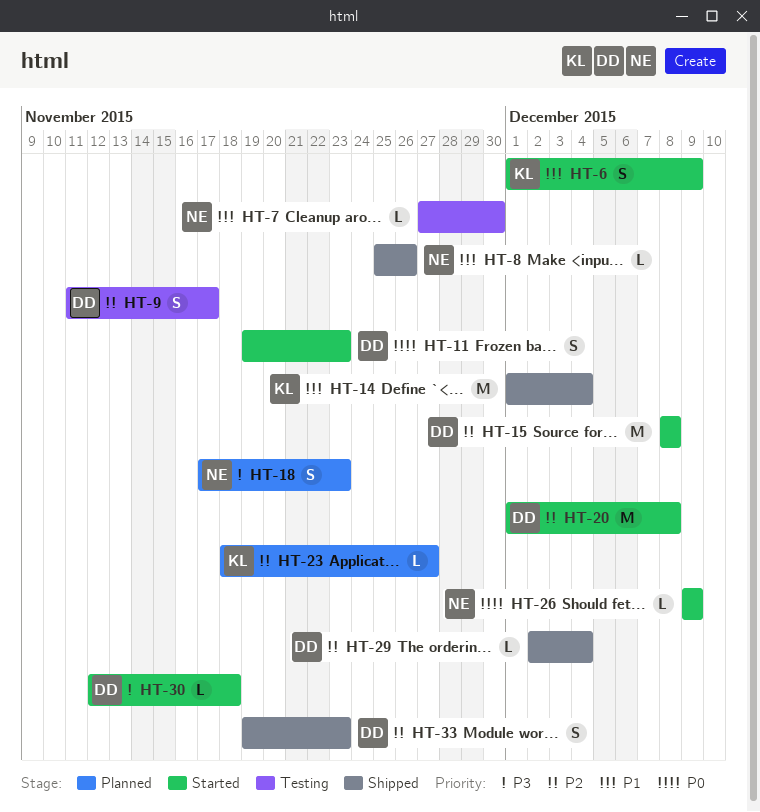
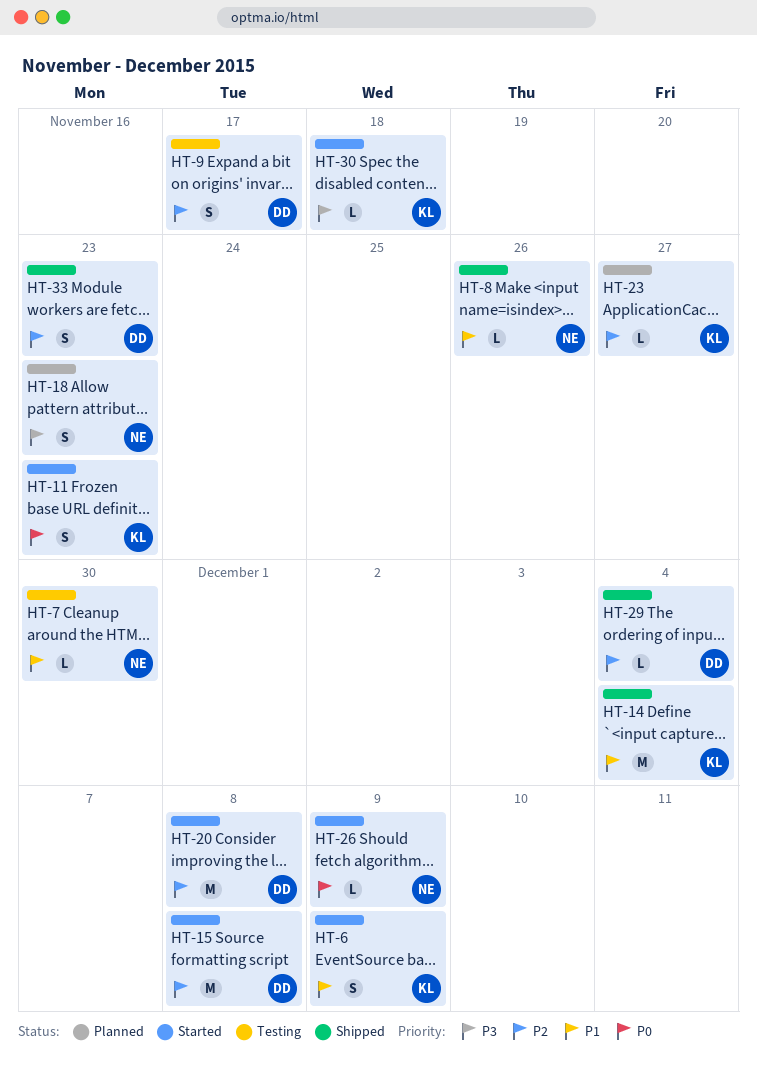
HT-11, owner: DD -> KL
HT-30, owner: DD -> KL

